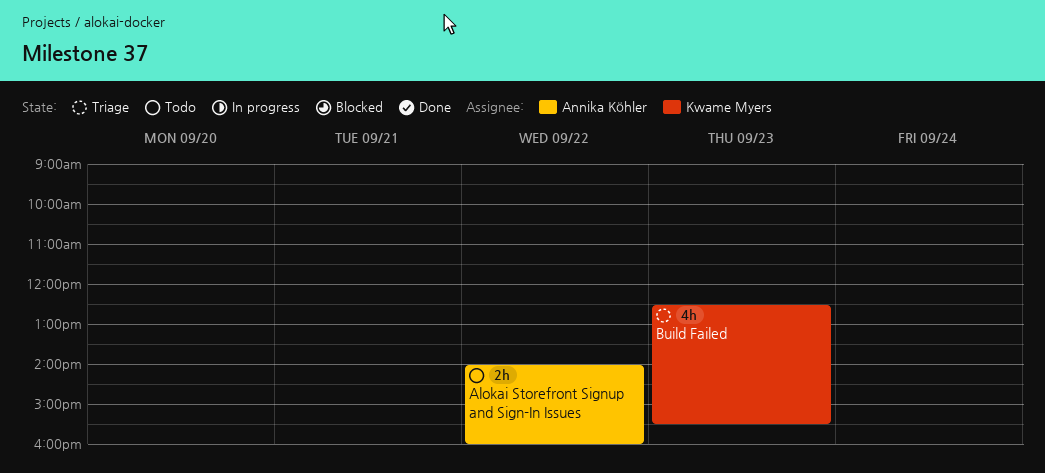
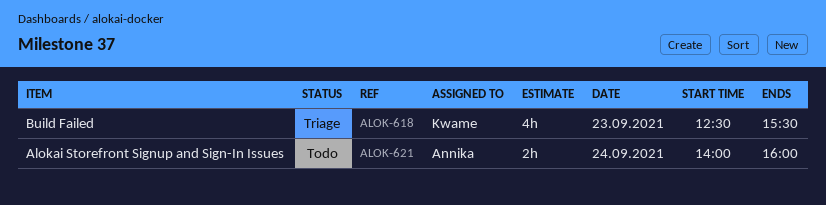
Alokai Storefront Signup and Sign-In Issues, day: Sep 22 -> Sep 24

